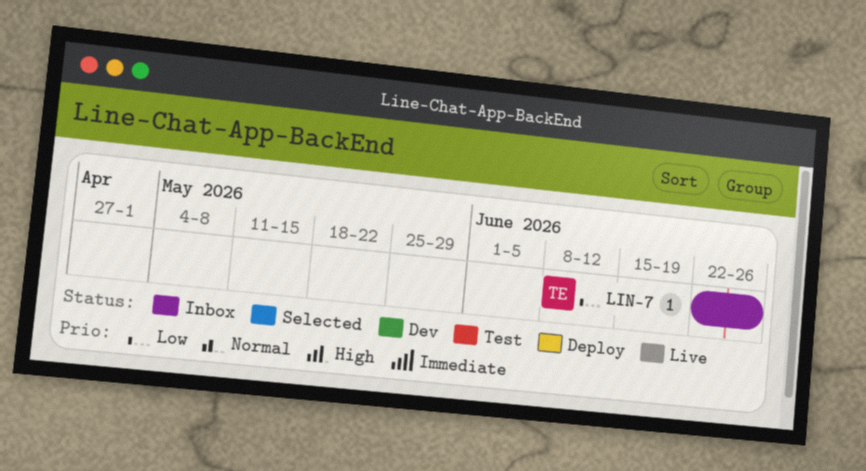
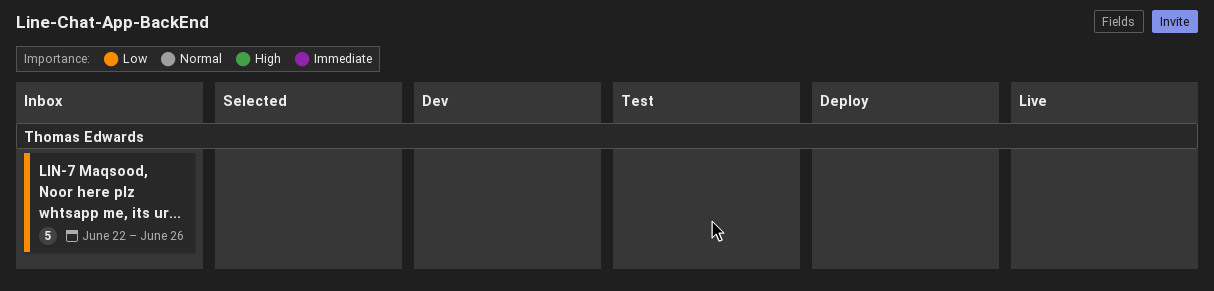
LIN-7, estimate: 1 -> 5

